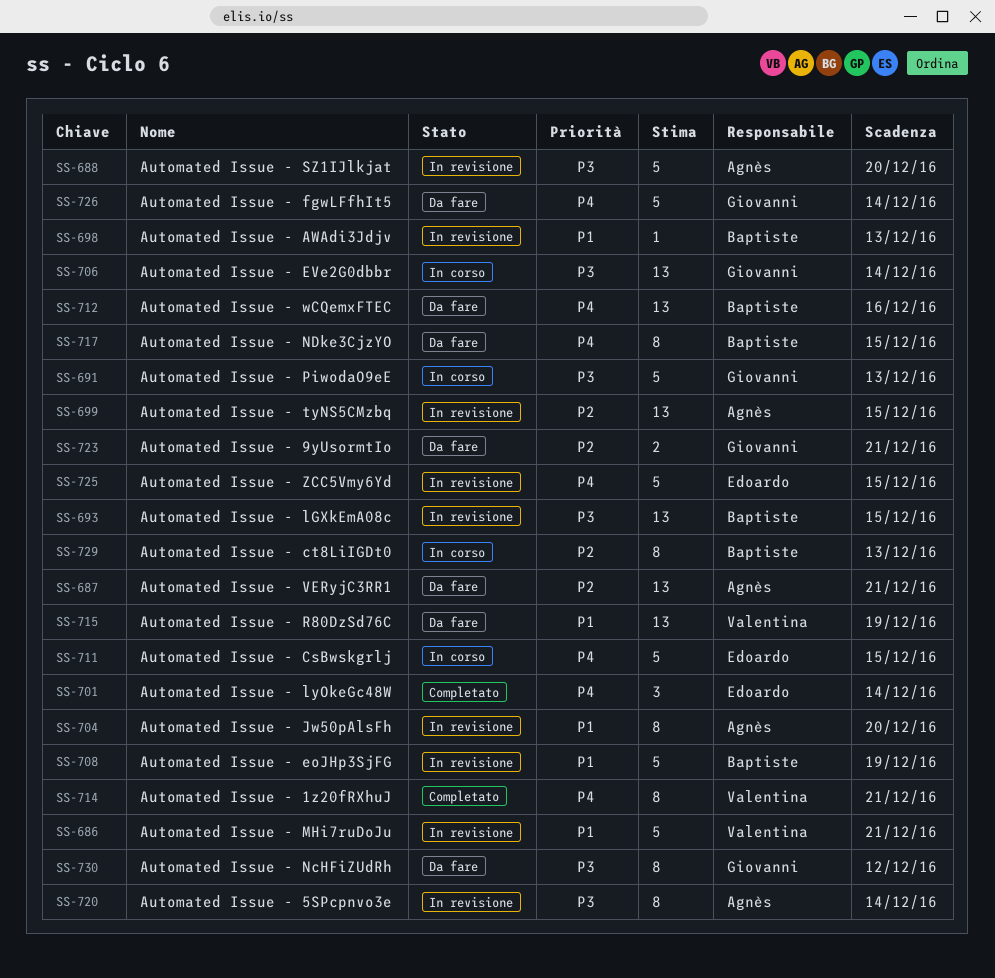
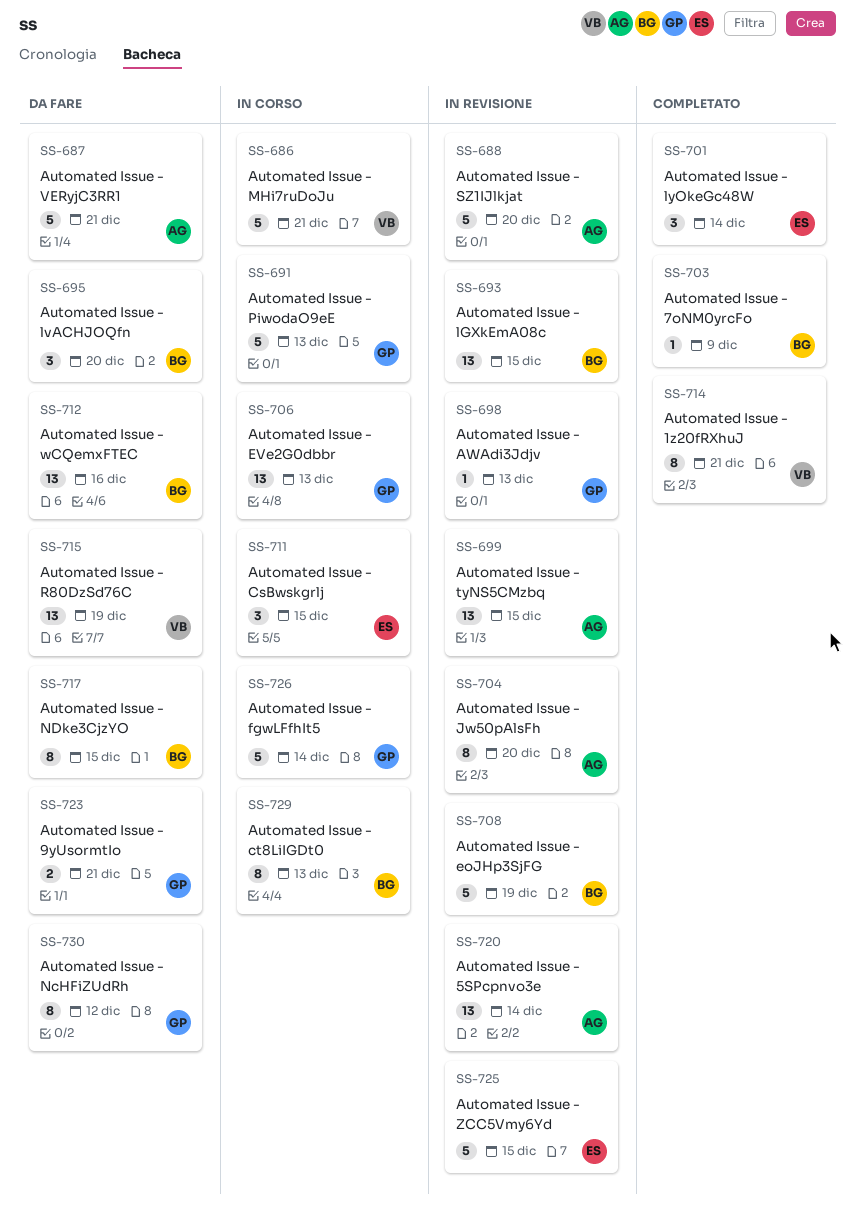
SS-686, status: In revisione -> In corso
SS-687, estimate: 13 -> 5
SS-695: none -> present
SS-698, owner: Baptiste -> Giovanni
SS-703: none -> present
SS-706, due: Dec 14 -> Dec 13
SS-711, estimate: 5 -> 3
SS-720, estimate: 8 -> 13
SS-726, status: Da fare -> In corso

